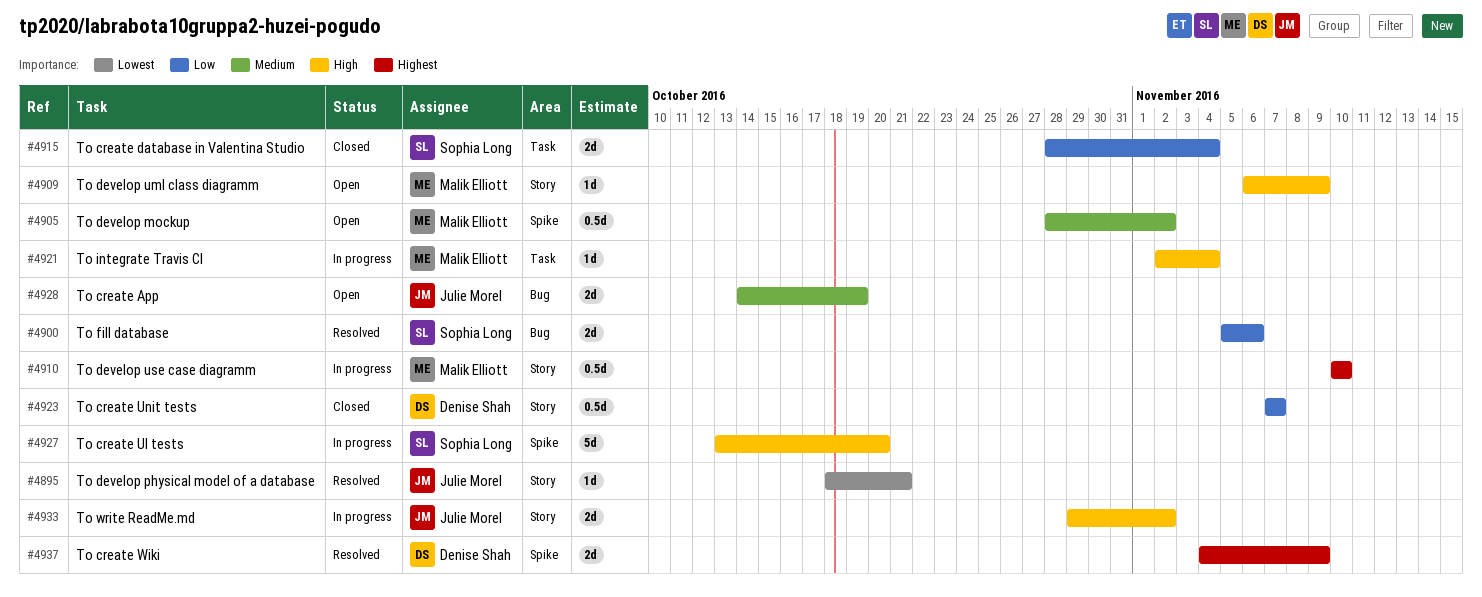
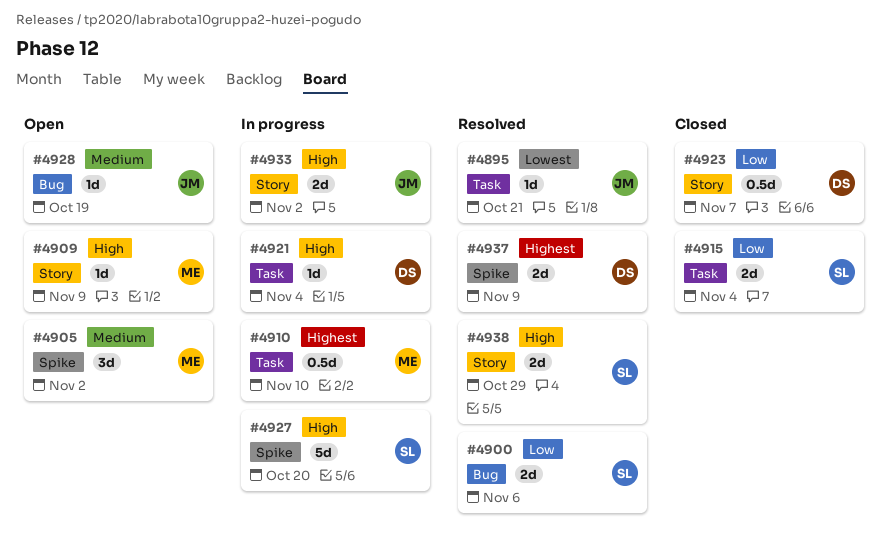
#4895, label: Story -> Task
#4905, estimate: 0.5d -> 3d
#4910, label: Story -> Task
#4921, owner: Malik Elliott -> Denise Shah
#4928, estimate: 2d -> 1d
#4938: none -> present

